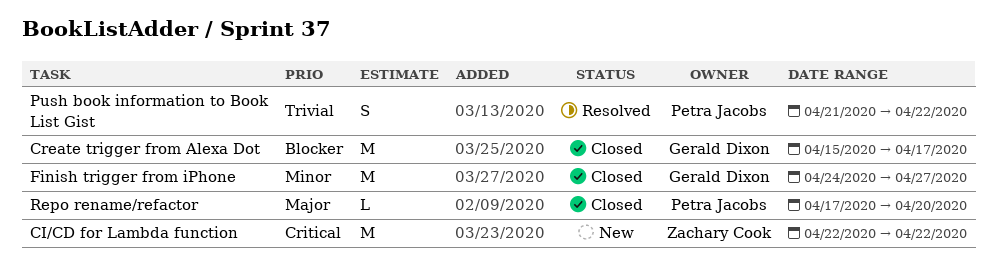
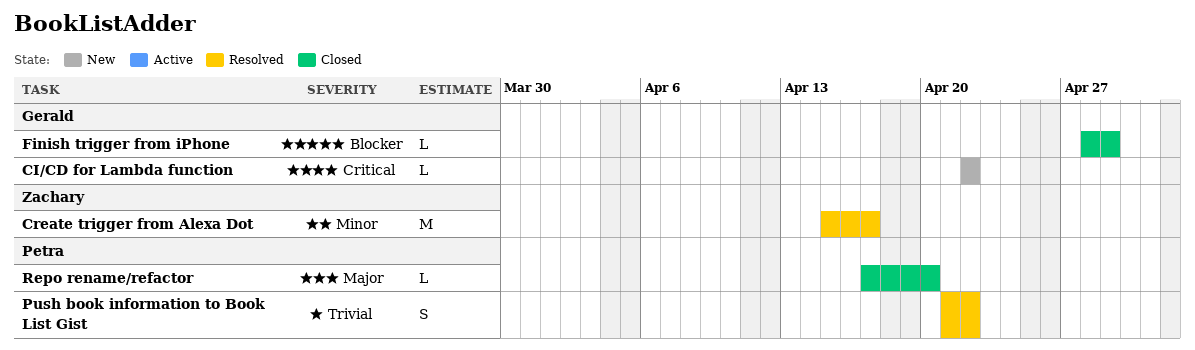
CI/CD for Lambda function, owner: Zachary Cook -> Gerald Dixon
CI/CD for Lambda function, estimate: M -> L
Create trigger from Alexa Dot, status: Closed -> Resolved
Create trigger from Alexa Dot, owner: Gerald Dixon -> Zachary Cook
Create trigger from Alexa Dot, priority: Blocker -> Minor
Finish trigger from iPhone, priority: Minor -> Blocker
Finish trigger from iPhone, estimate: M -> L
Finish trigger from iPhone, start: Apr 24 -> Apr 28
Finish trigger from iPhone, due: Apr 27 -> Apr 29

